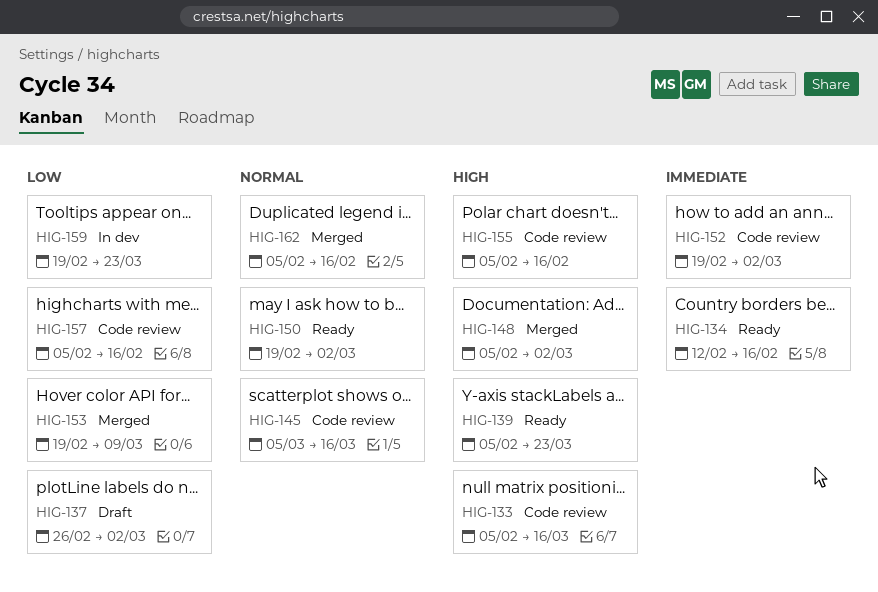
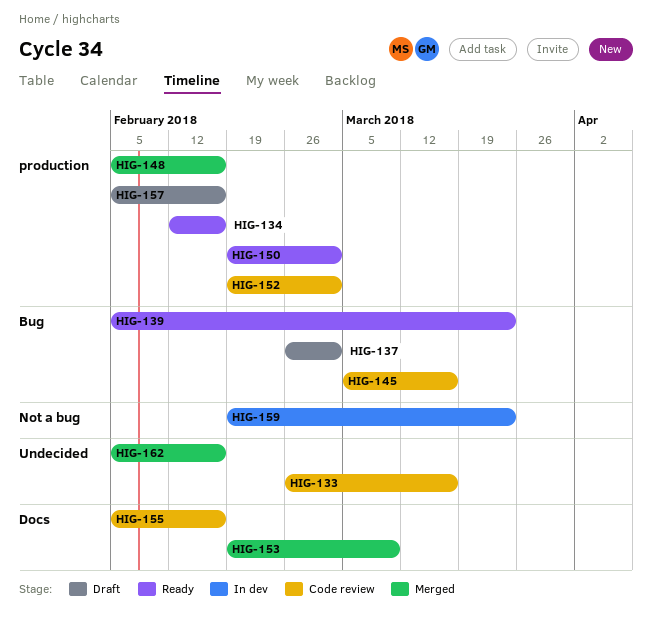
HIG-133, start: Feb 5 -> Feb 26
HIG-148, due: Mar 2 -> Feb 16
HIG-157, status: Code review -> Draft

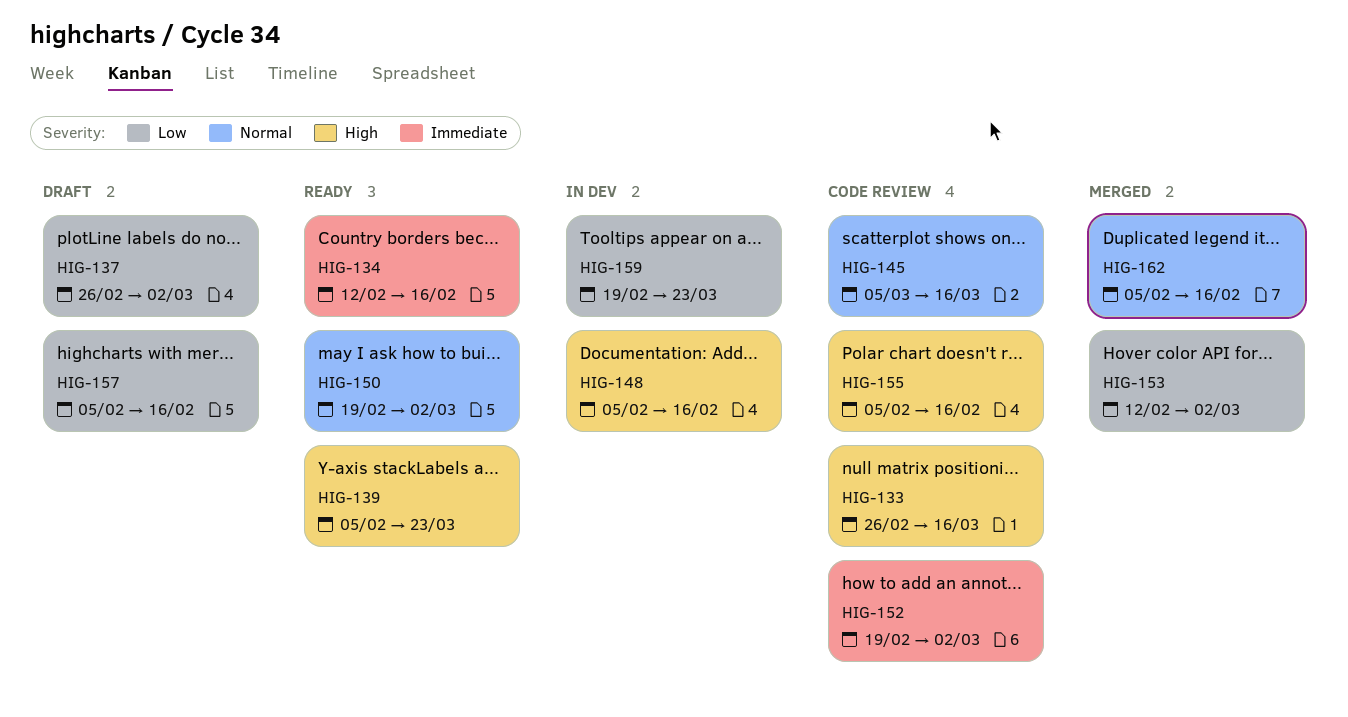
HIG-148, status: Merged -> In dev
HIG-153, start: Feb 19 -> Feb 12
HIG-153, due: Mar 9 -> Mar 2

